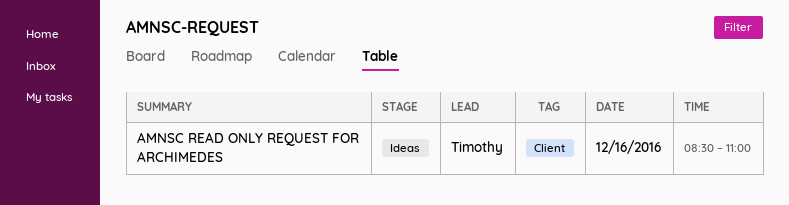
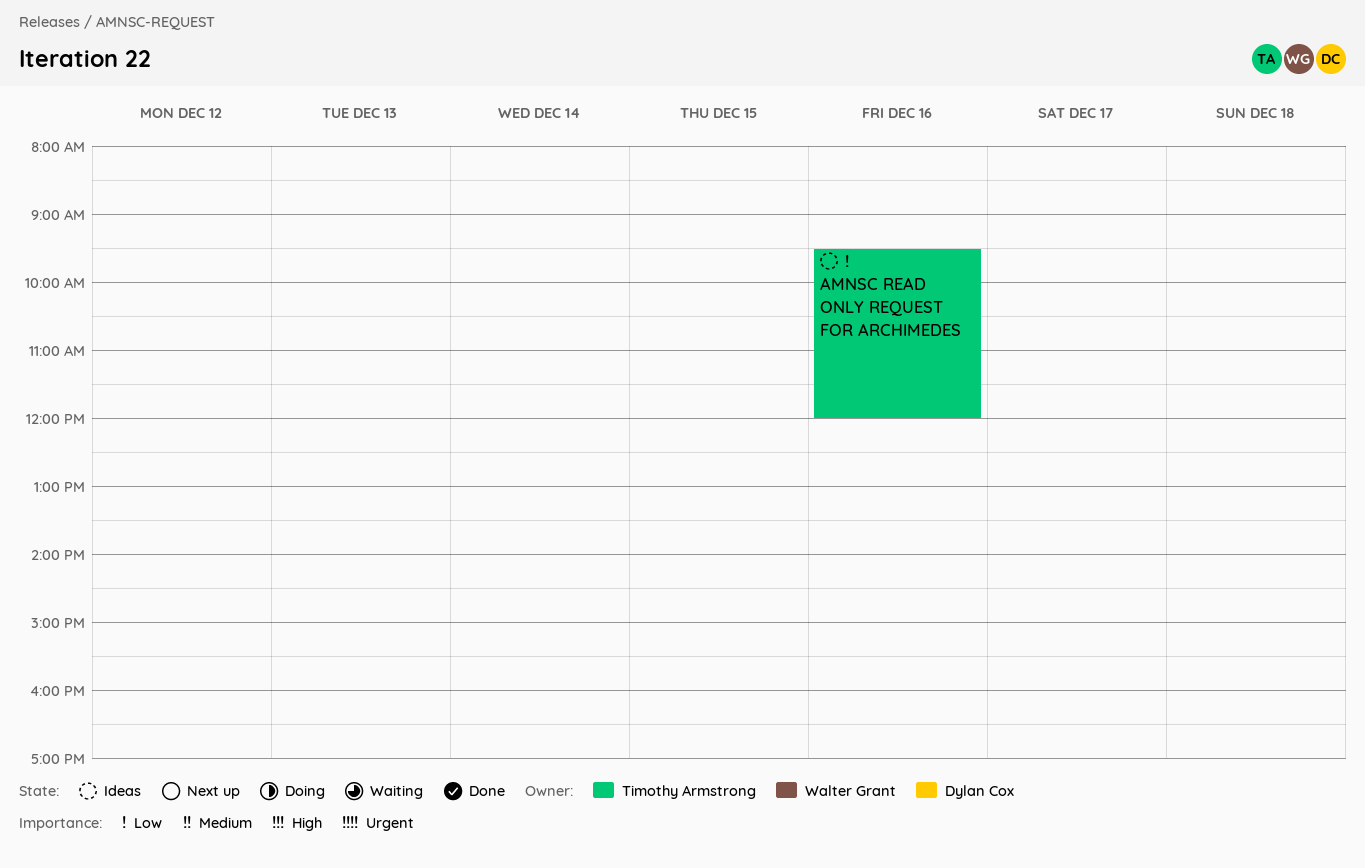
AMNSC READ ONLY REQUEST FOR ARCHIMEDES, begins: 08:30 -> 09:30
AMNSC READ ONLY REQUEST FOR ARCHIMEDES, ends: 11:00 -> 12:00

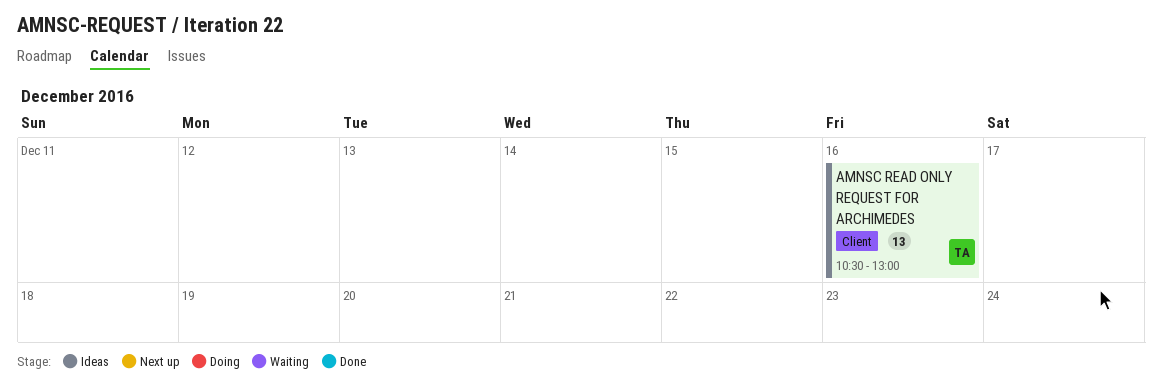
AMNSC READ ONLY REQUEST FOR ARCHIMEDES, begins: 09:30 -> 10:30
AMNSC READ ONLY REQUEST FOR ARCHIMEDES, ends: 12:00 -> 13:00

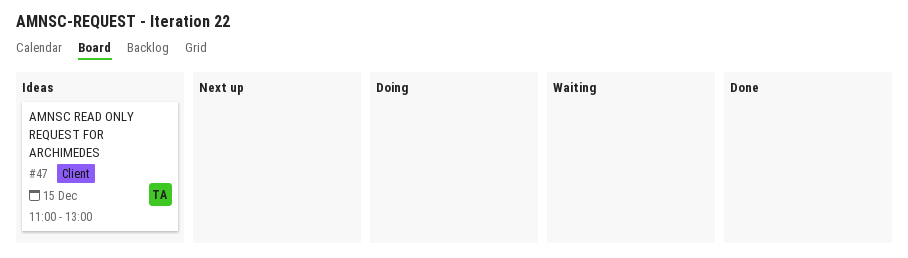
AMNSC READ ONLY REQUEST FOR ARCHIMEDES, day: Dec 16 -> Dec 15
AMNSC READ ONLY REQUEST FOR ARCHIMEDES, begins: 10:30 -> 11:00

